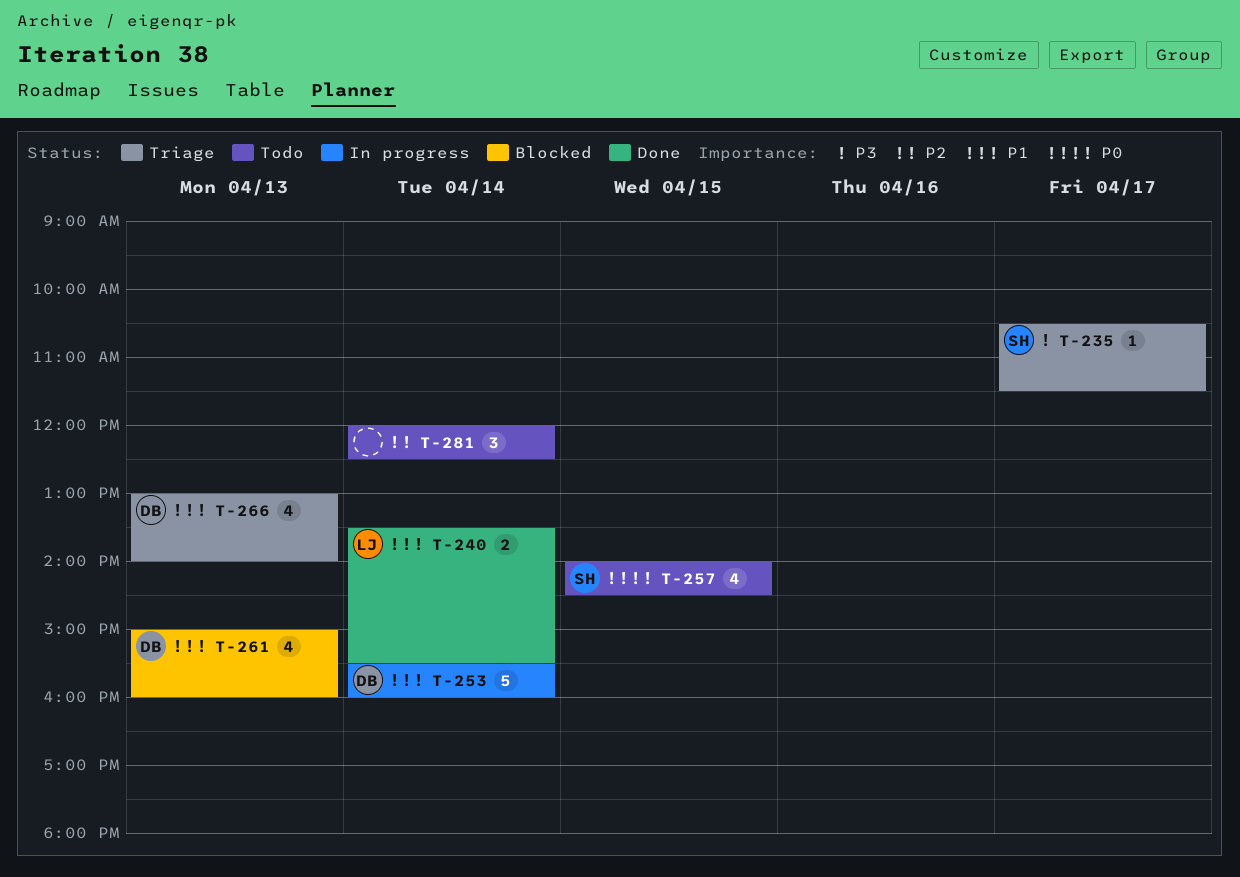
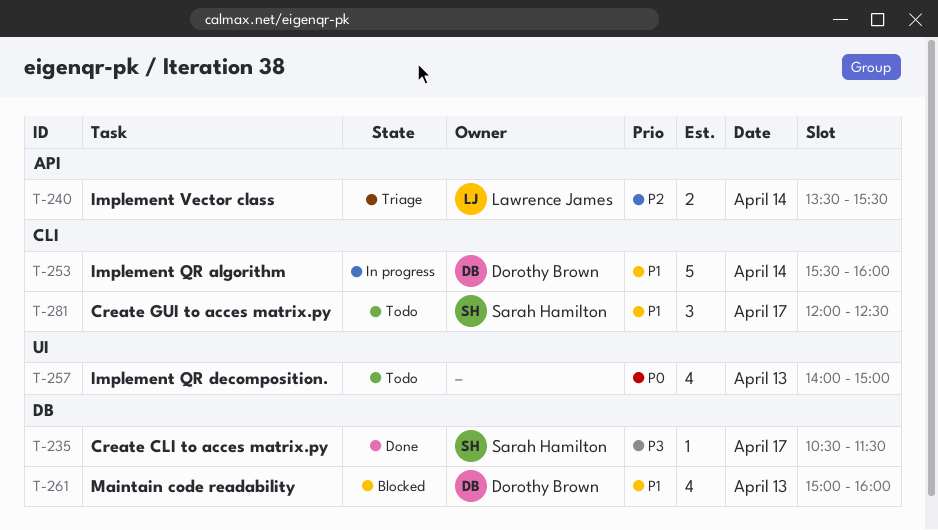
T-235, status: Triage -> Done
T-240, status: Done -> Triage
T-240, priority: P1 -> P2
T-257, owner: Sarah Hamilton -> none
T-257, day: Apr 15 -> Apr 13
T-257, ends: 14:30 -> 15:00
T-266: present -> none
T-281, owner: none -> Sarah Hamilton
T-281, priority: P2 -> P1
T-281, day: Apr 14 -> Apr 17

